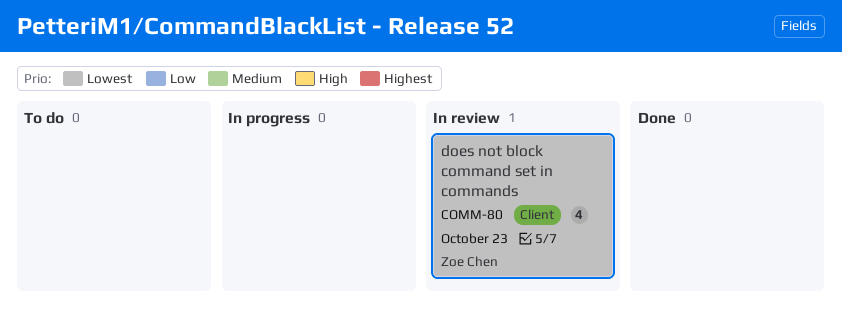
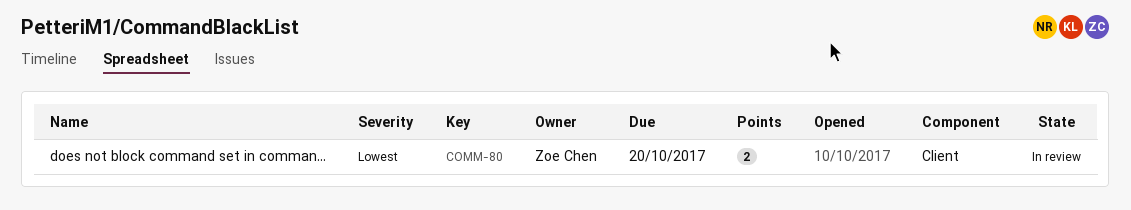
COMM-80, estimate: 4 -> 2
COMM-80, due: Oct 23 -> Oct 20

